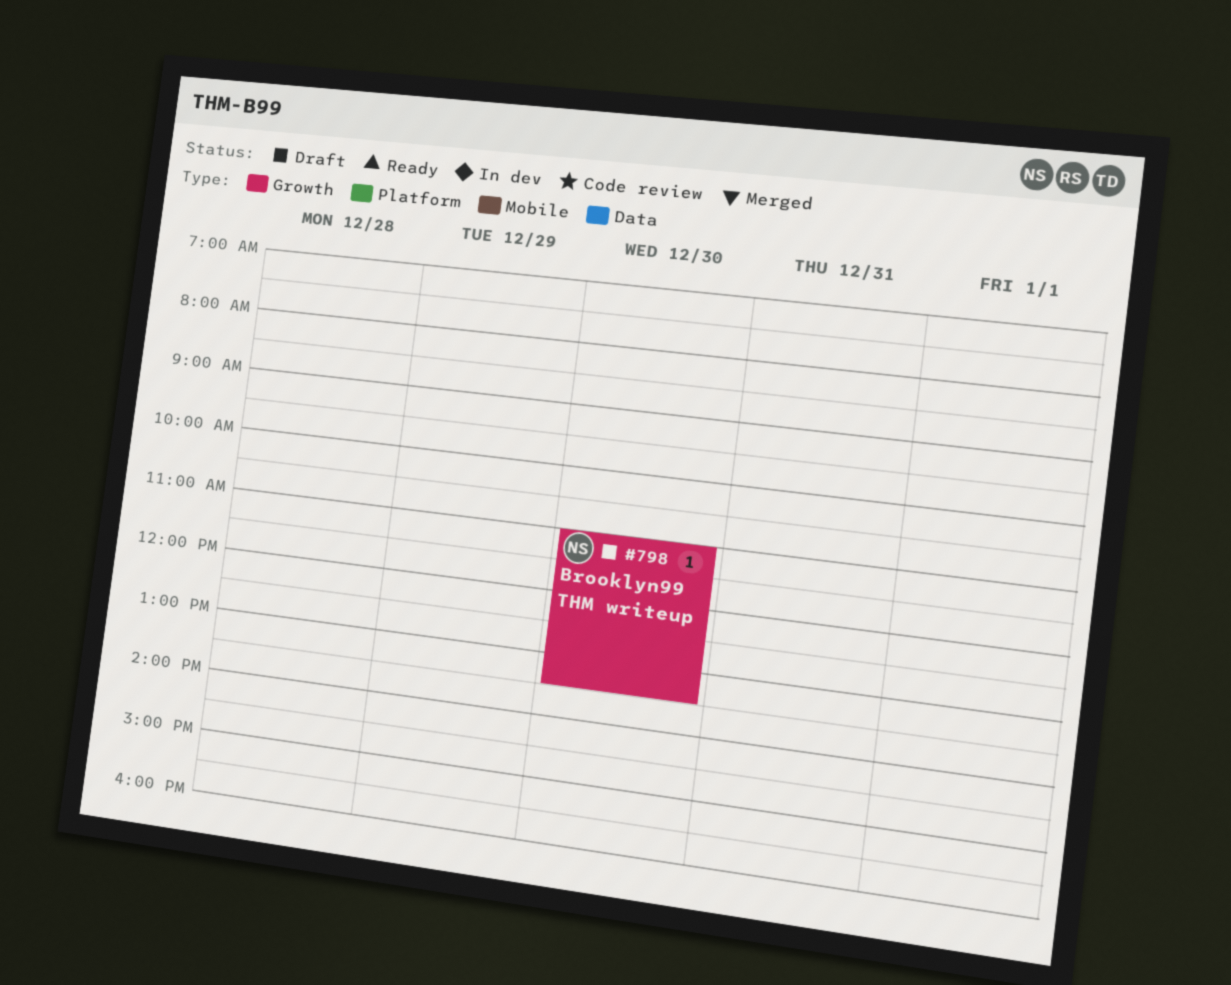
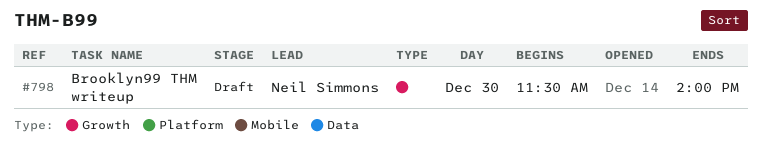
#798, begins: 11:00 -> 11:30
#798, ends: 13:30 -> 14:00

